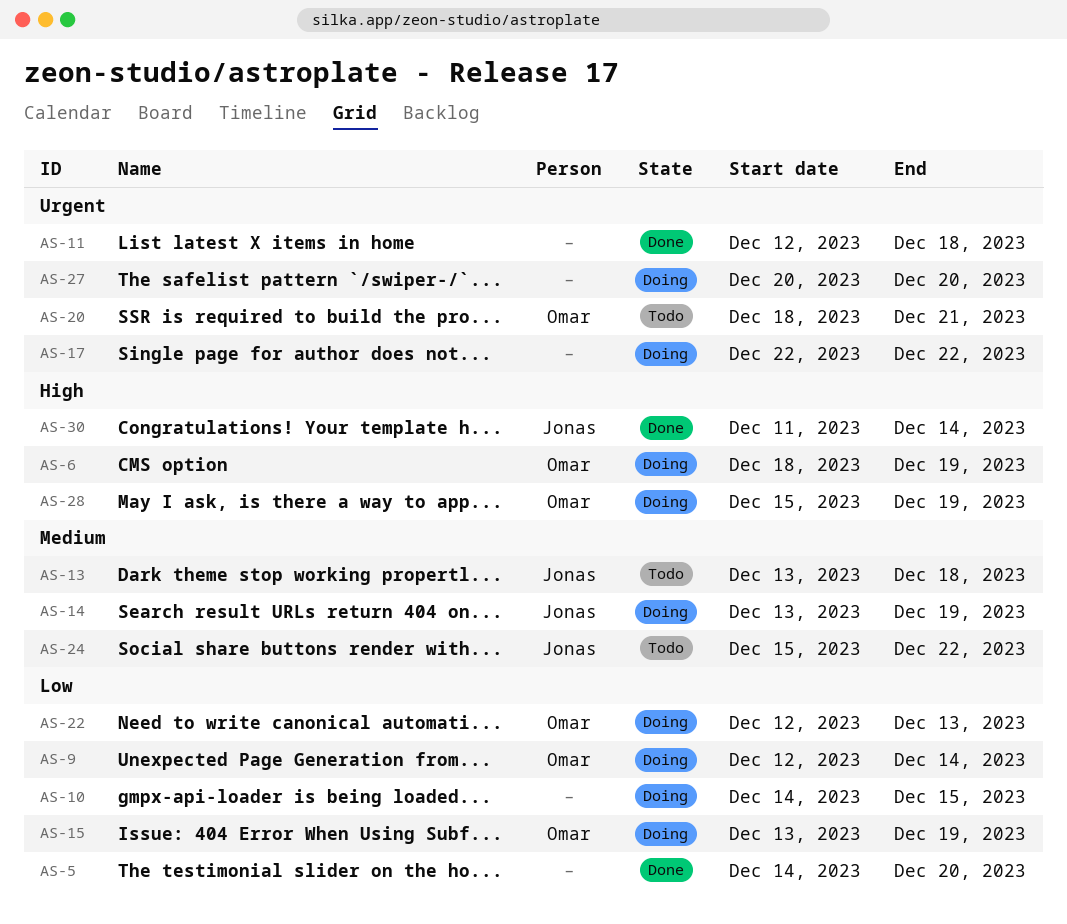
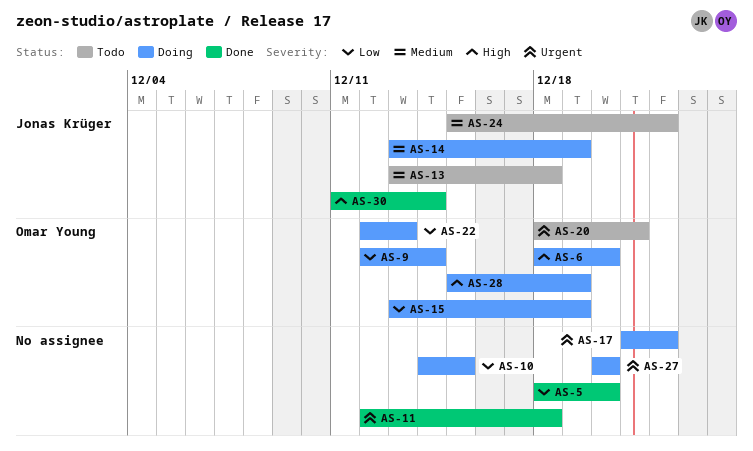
AS-5, start: Dec 14 -> Dec 18
AS-6, due: Dec 19 -> Dec 20
AS-17, start: Dec 22 -> Dec 21

